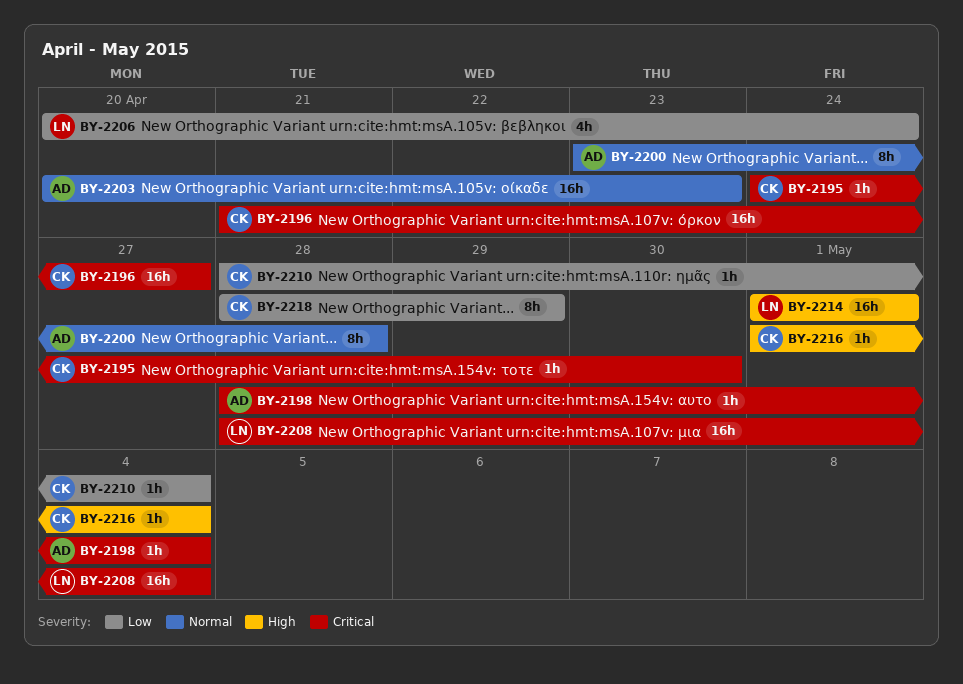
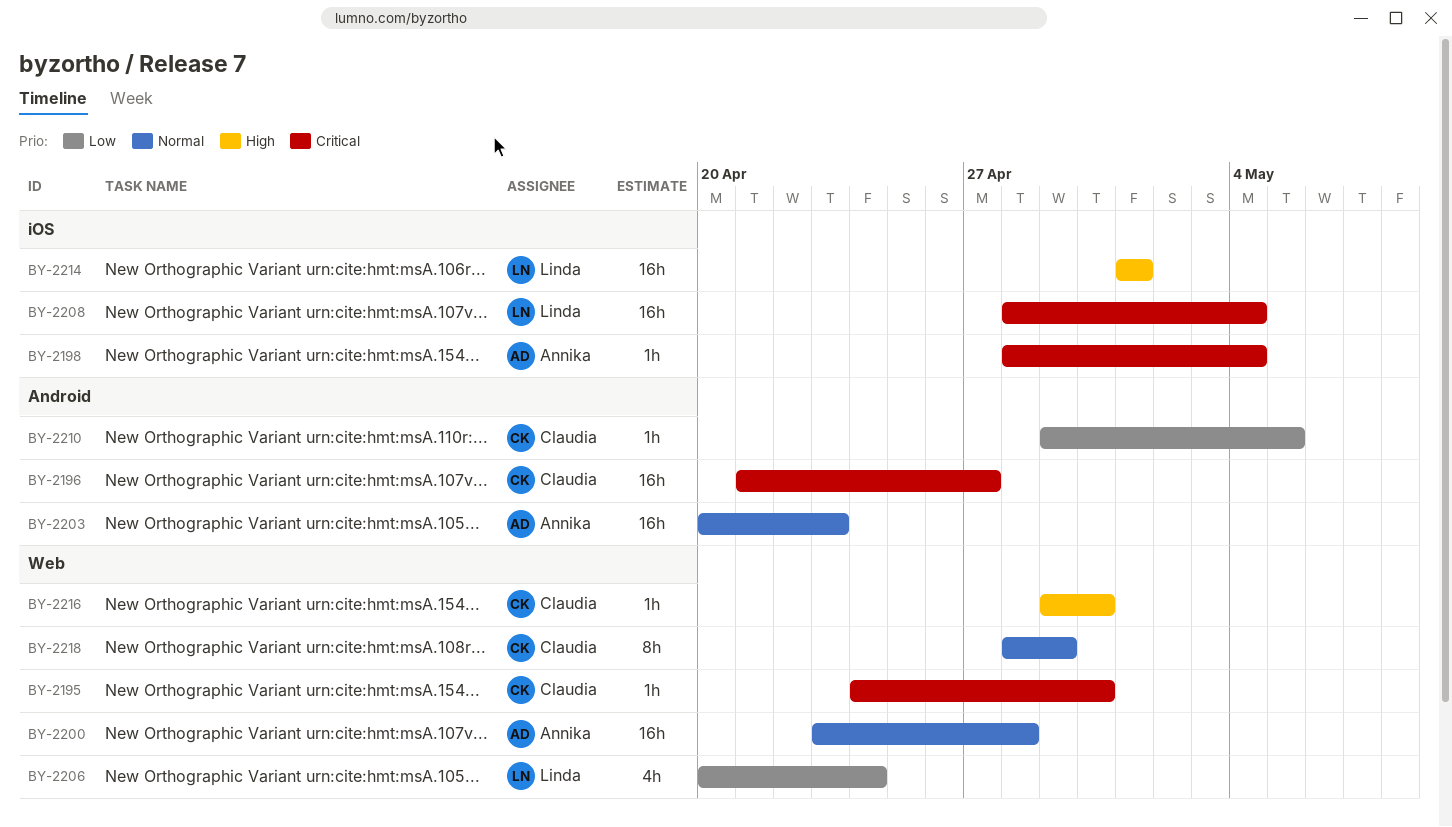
BY-2200, estimate: 8h -> 16h
BY-2210, start: Apr 28 -> Apr 29
BY-2210, due: May 4 -> May 5
BY-2216, start: May 1 -> Apr 29
BY-2216, due: May 4 -> Apr 30
BY-2218, priority: Low -> Normal

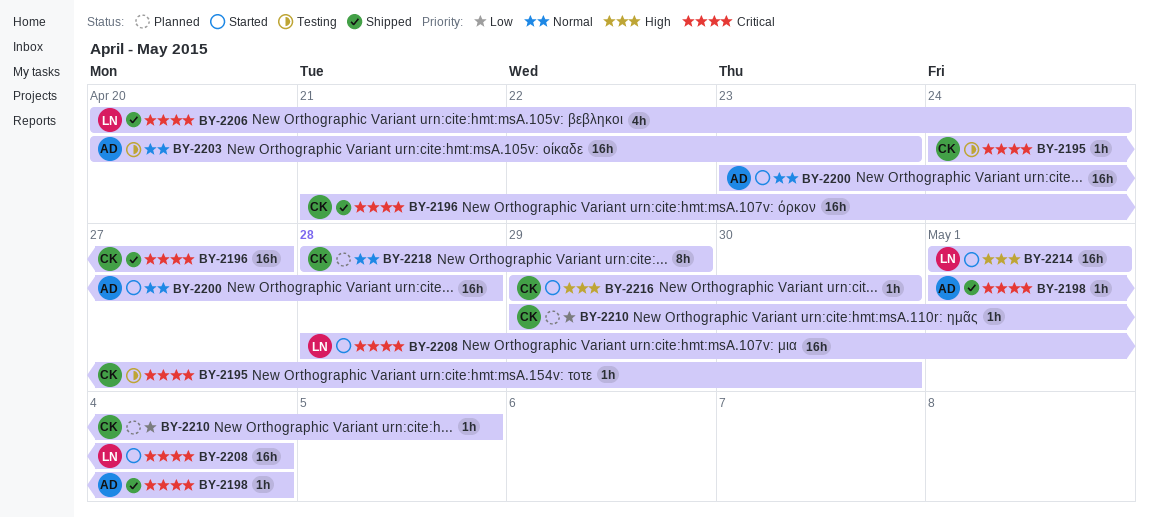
BY-2198, start: Apr 28 -> May 1
BY-2206, priority: Low -> Critical

